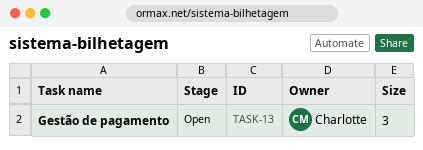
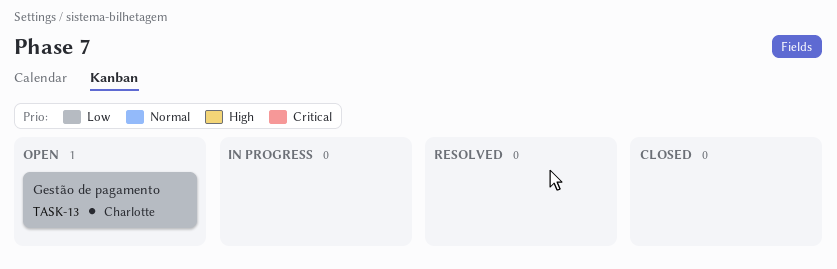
TASK-13, estimate: 3 -> 1

